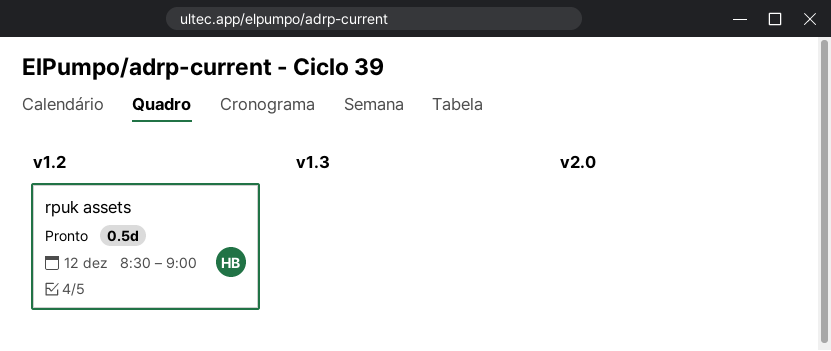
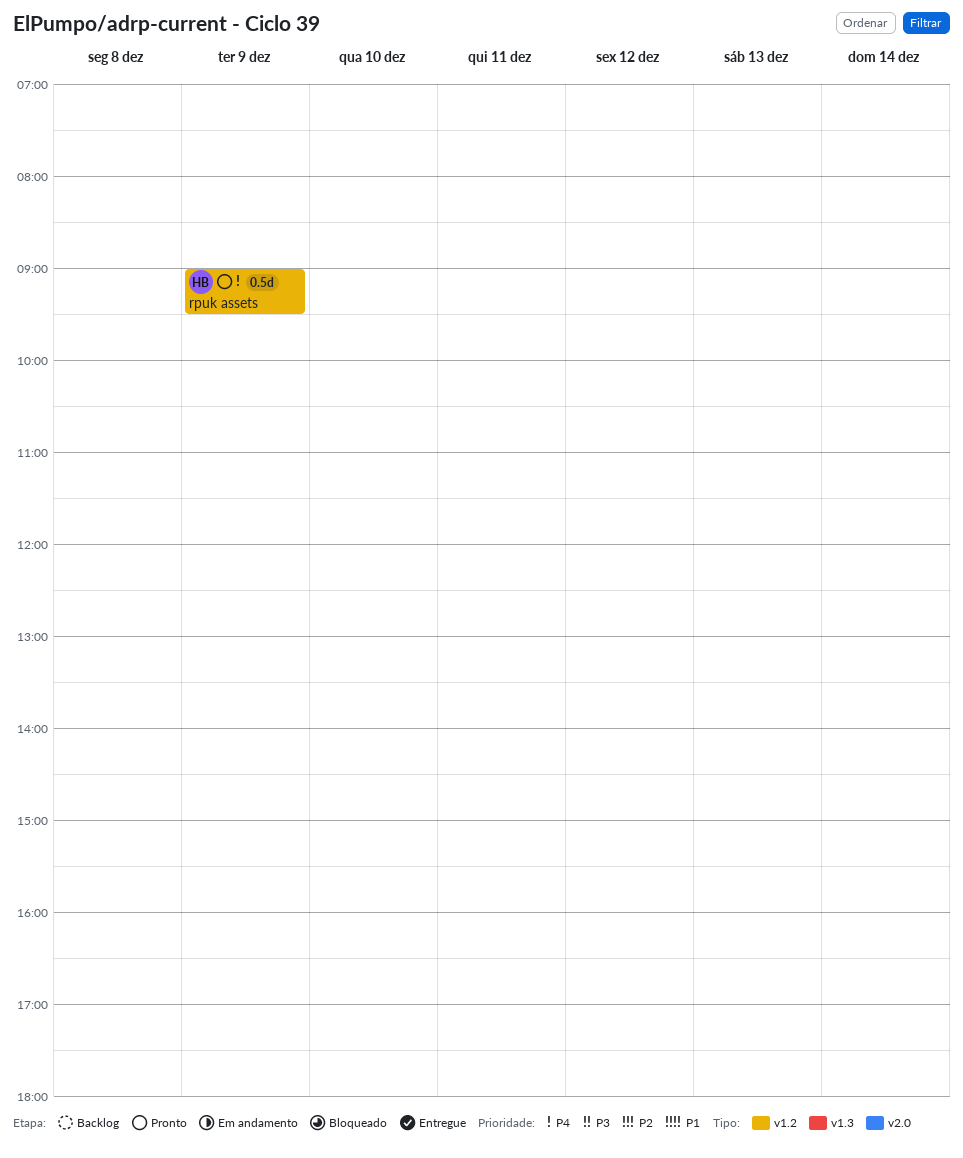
rpuk assets, day: Dec 12 -> Dec 9
rpuk assets, begins: 08:30 -> 09:00
rpuk assets, ends: 09:00 -> 09:30

